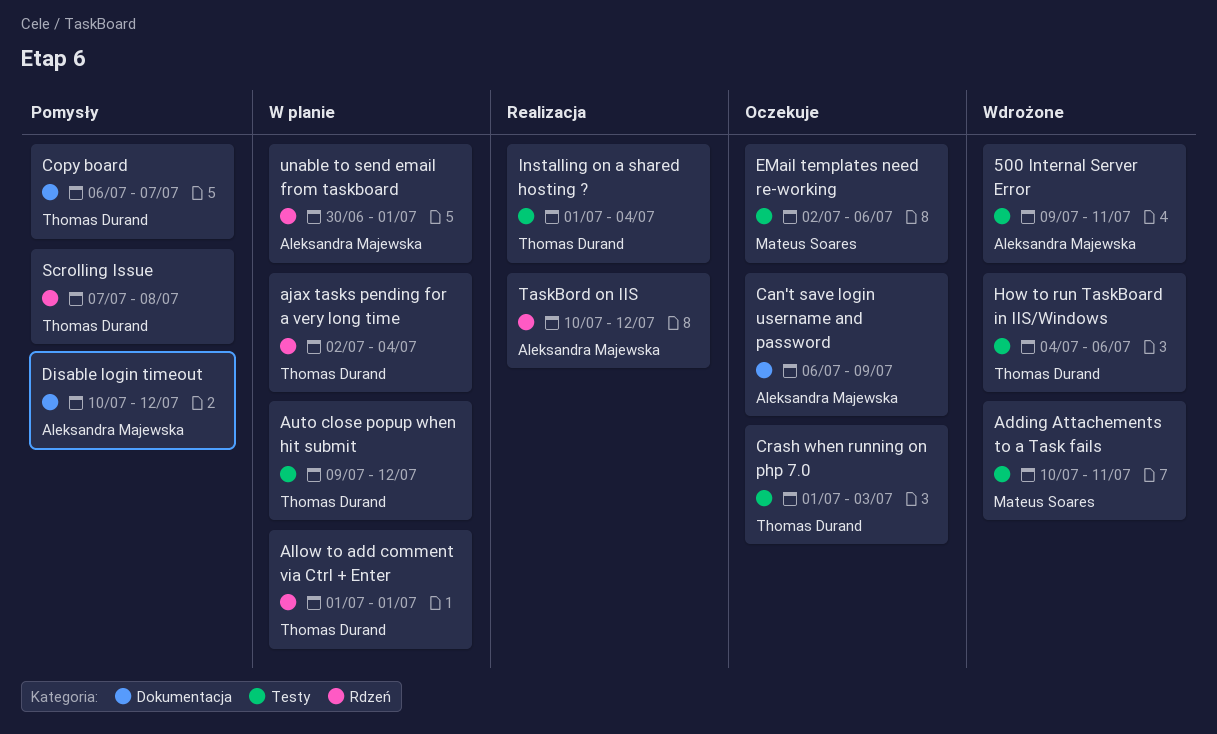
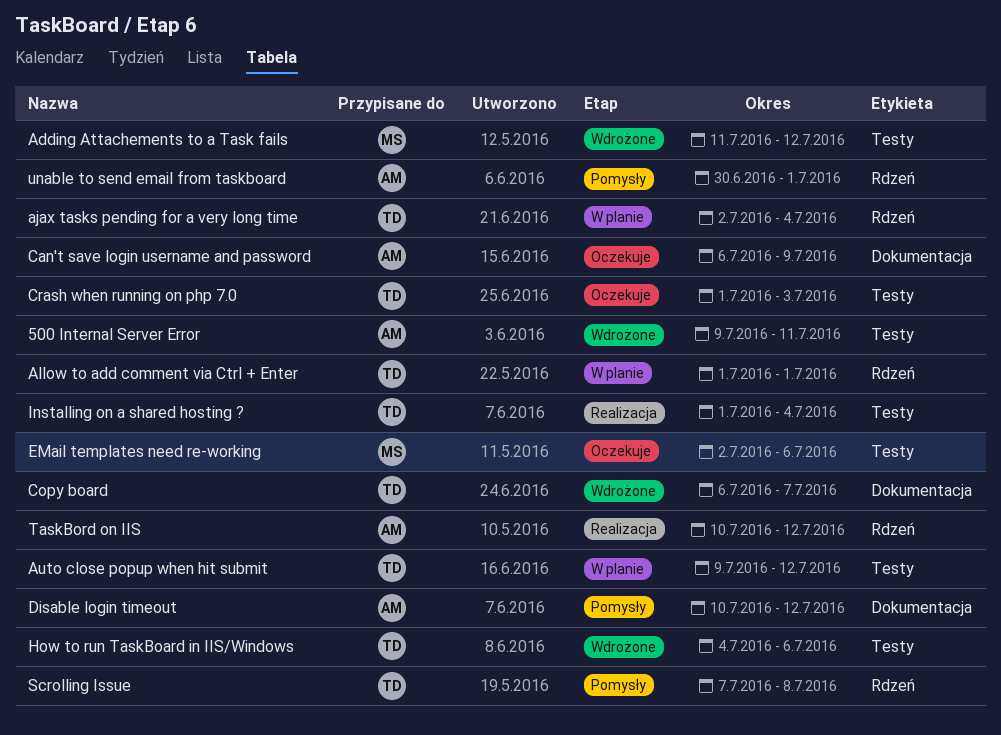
Adding Attachements to a Task fails, start: Jul 10 -> Jul 11
Adding Attachements to a Task fails, due: Jul 11 -> Jul 12
Copy board, status: Pomysły -> Wdrożone
unable to send email from taskboard, status: W planie -> Pomysły

